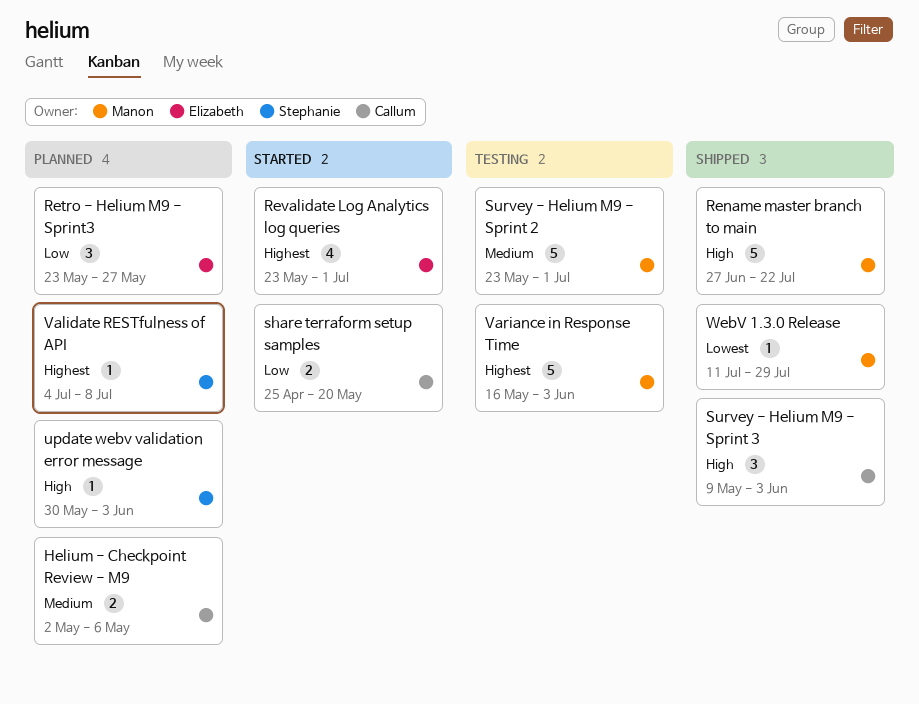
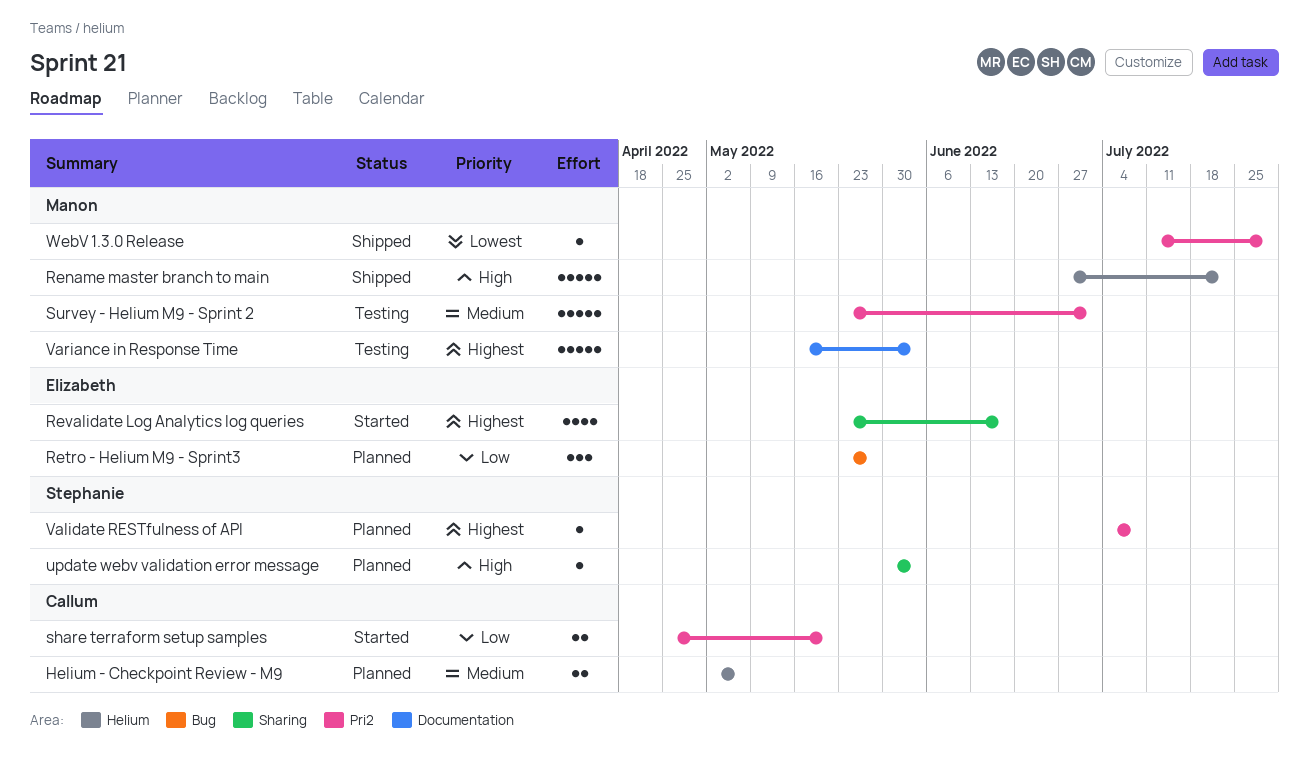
Revalidate Log Analytics log queries, due: Jul 1 -> Jun 17
Survey - Helium M9 - Sprint 3: present -> none

